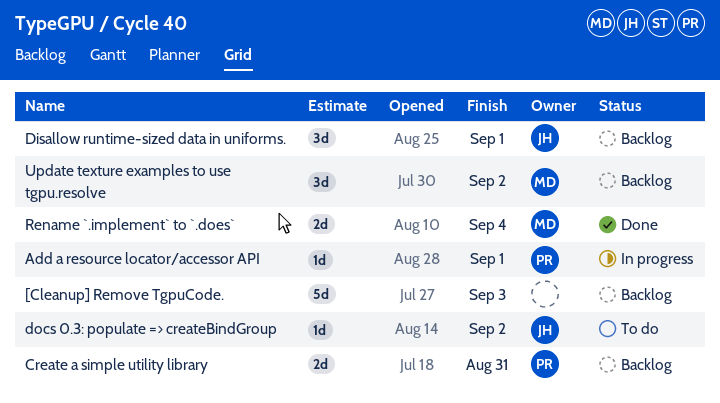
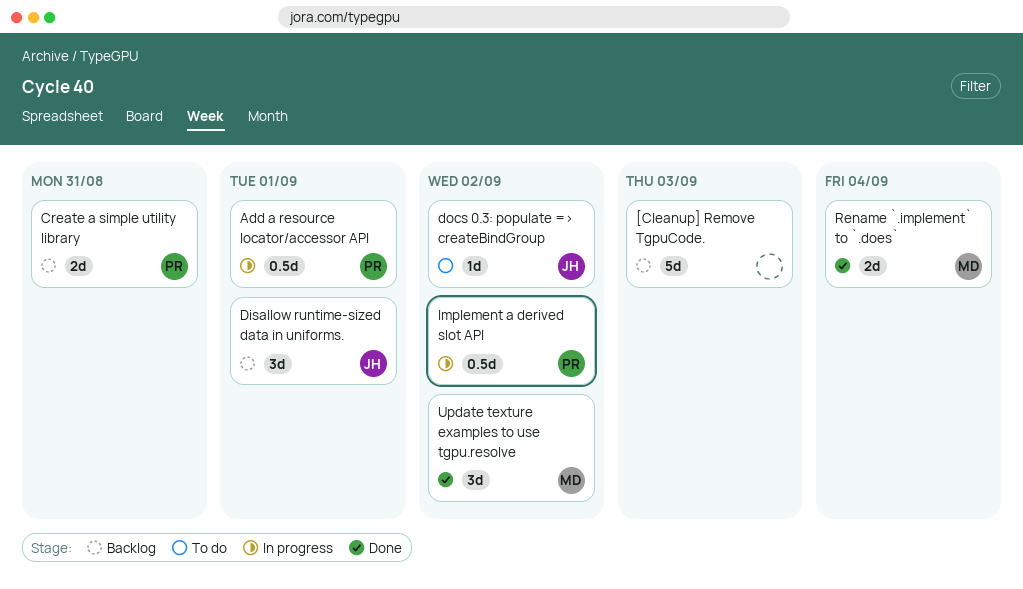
Add a resource locator/accessor API, estimate: 1d -> 0.5d
Implement a derived slot API: none -> present
Update texture examples to use tgpu.resolve, status: Backlog -> Done

